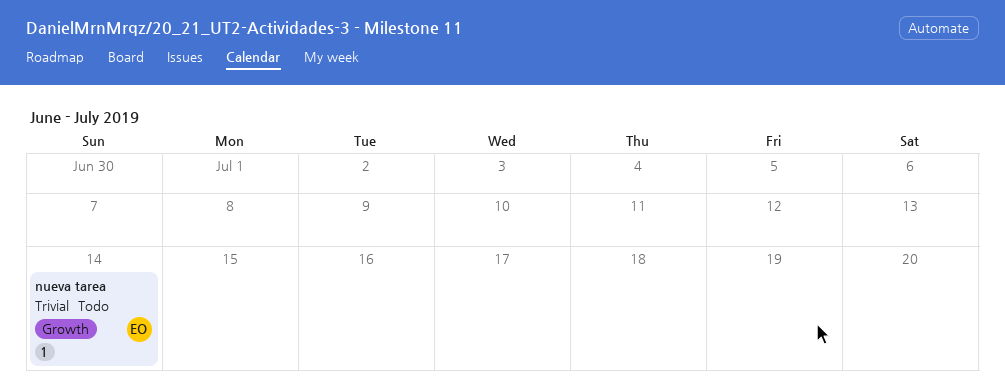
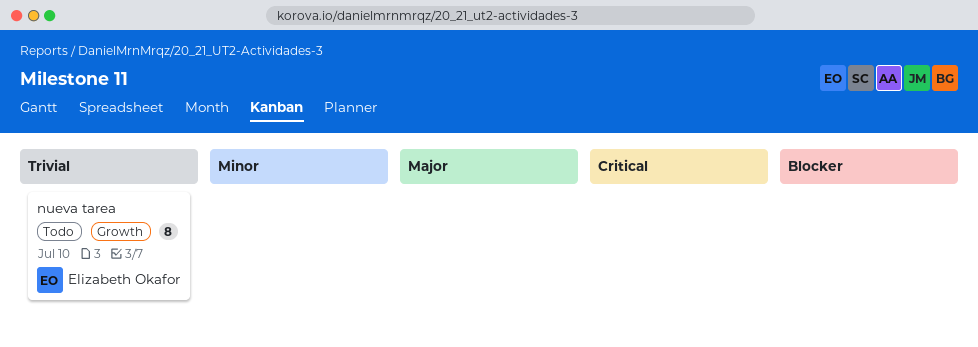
nueva tarea, estimate: 1 -> 8
nueva tarea, due: Jul 14 -> Jul 10

